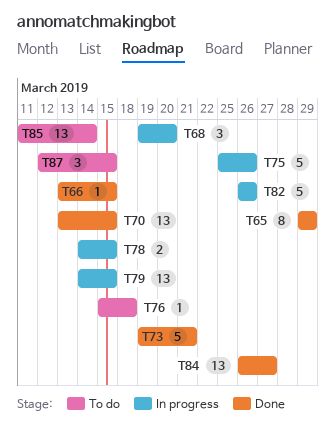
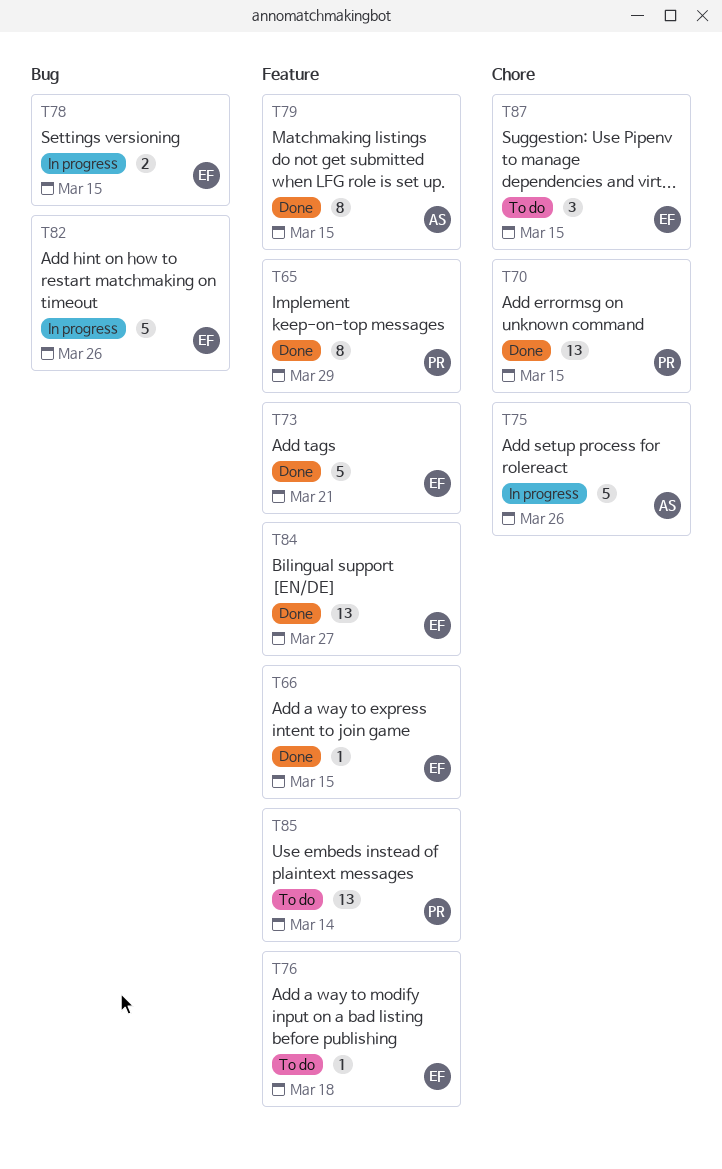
T68: present -> none
T79, status: In progress -> Done
T79, estimate: 13 -> 8

